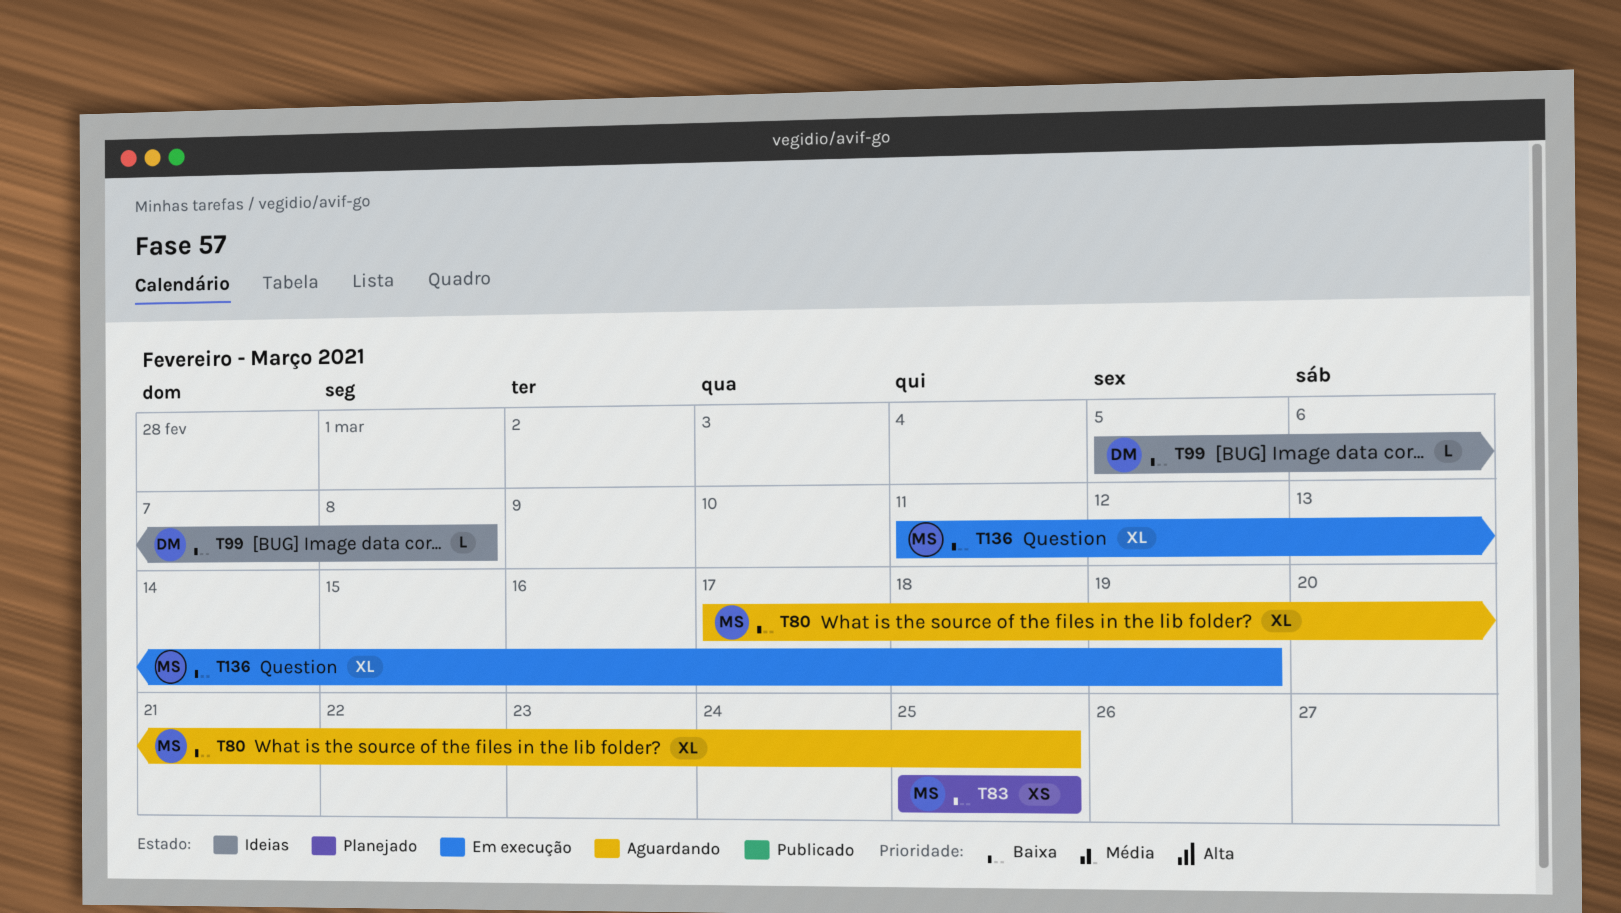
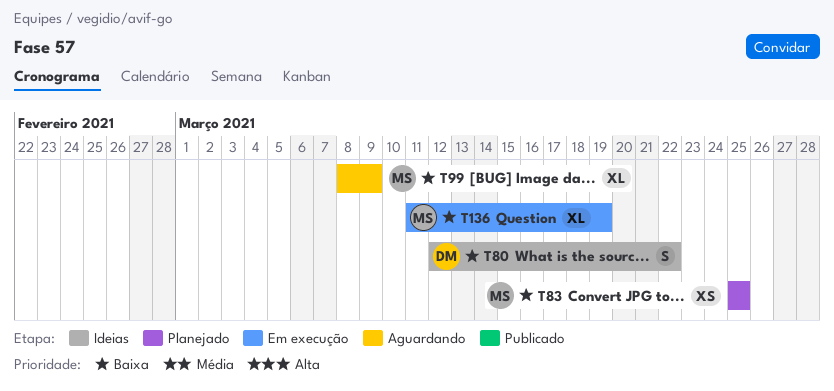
T80, status: Aguardando -> Ideias
T80, owner: MS -> DM
T80, estimate: XL -> S
T80, start: Mar 17 -> Mar 12
T80, due: Mar 25 -> Mar 22
T99, status: Ideias -> Aguardando
T99, owner: DM -> MS
T99, estimate: L -> XL
T99, start: Mar 5 -> Mar 8
T99, due: Mar 8 -> Mar 9

